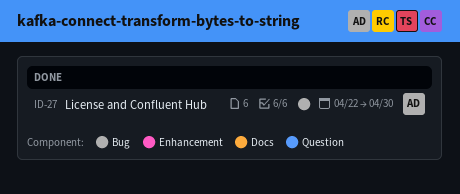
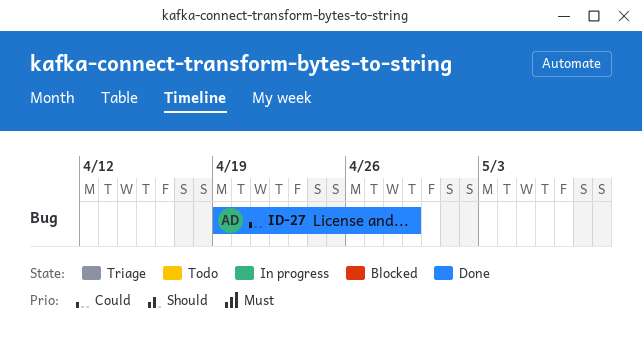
ID-27, start: Apr 22 -> Apr 19
ID-27, due: Apr 30 -> Apr 29

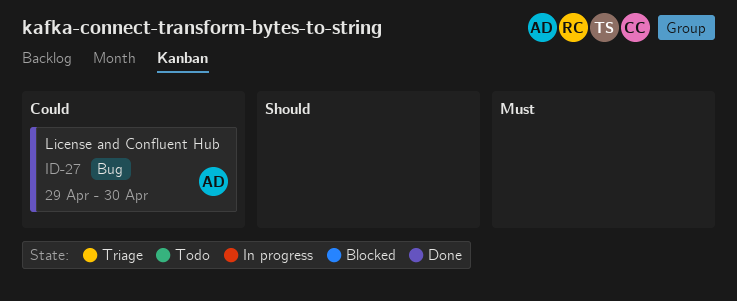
ID-27, start: Apr 19 -> Apr 29
ID-27, due: Apr 29 -> Apr 30

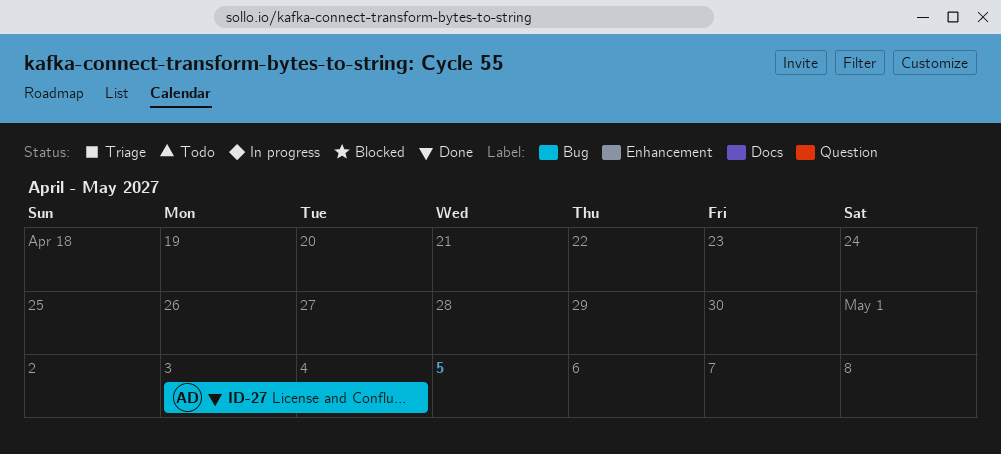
ID-27, start: Apr 29 -> May 3
ID-27, due: Apr 30 -> May 4

